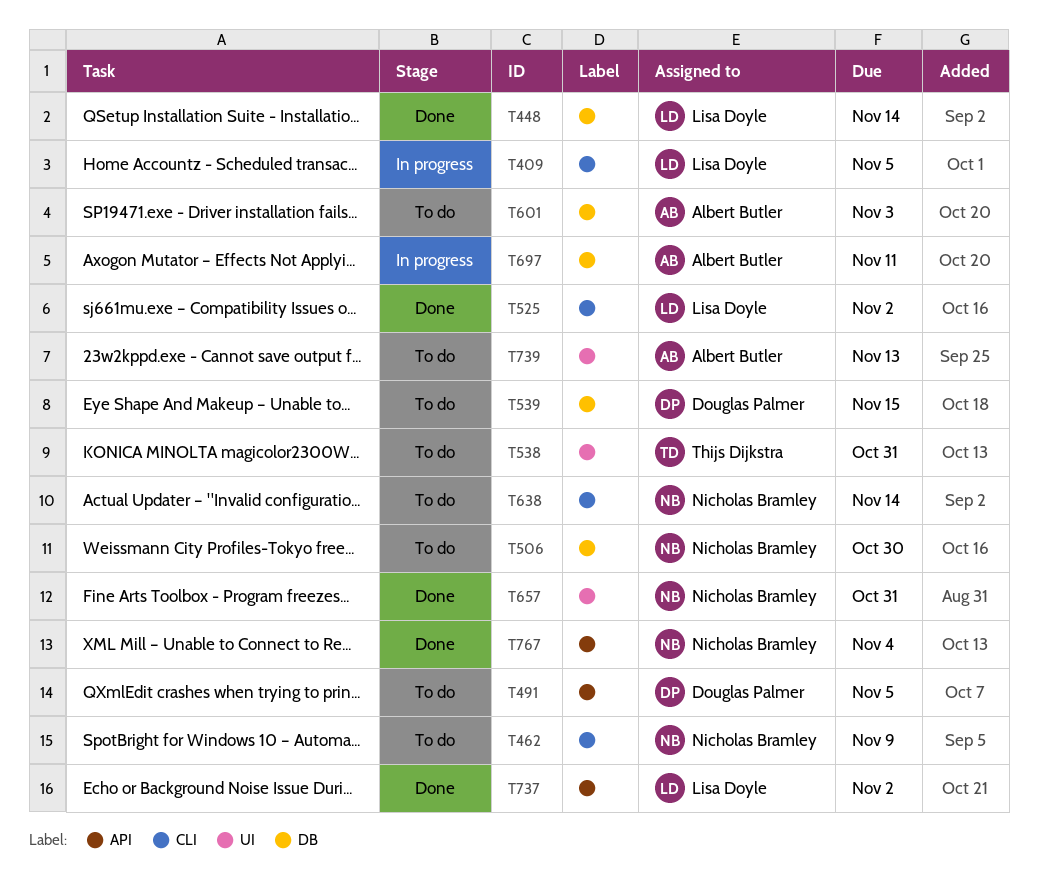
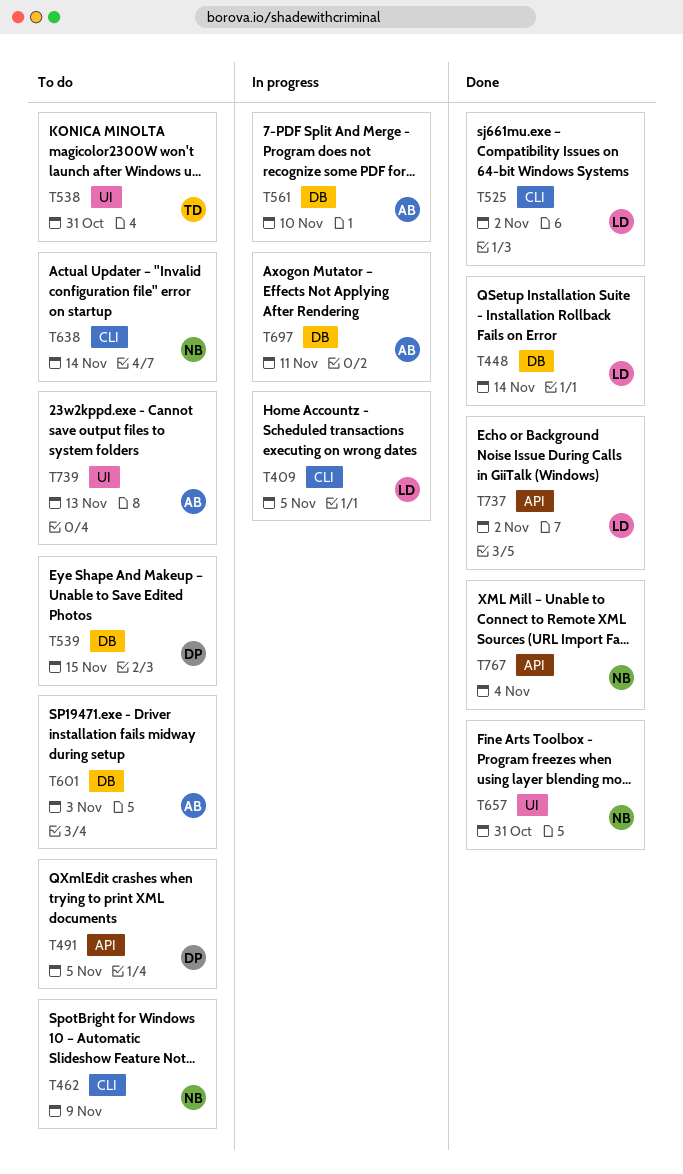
T506: present -> none
T561: none -> present

